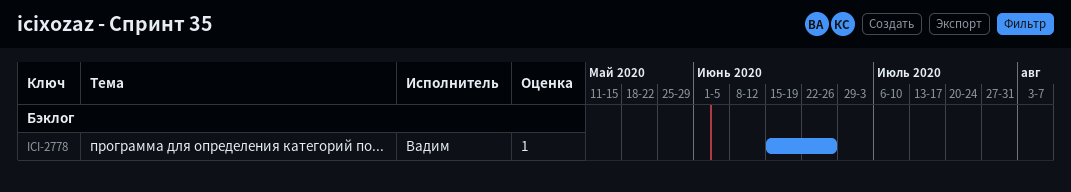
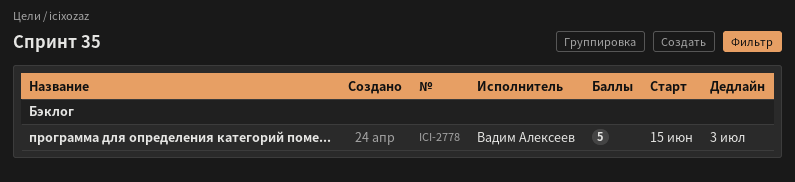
ICI-2778, estimate: 1 -> 5
ICI-2778, due: Jun 26 -> Jul 3

